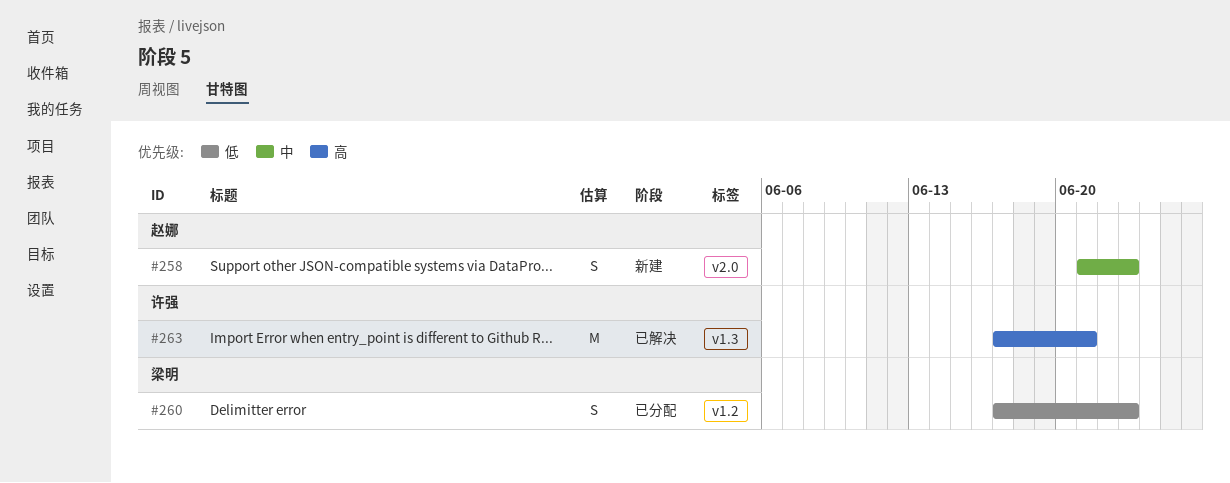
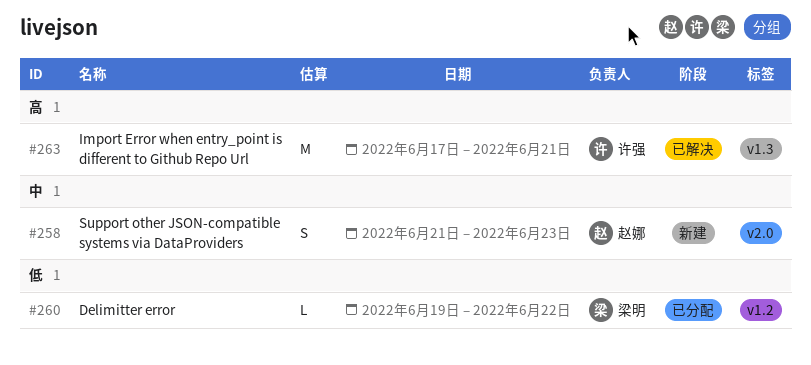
#260, estimate: S -> L
#260, start: Jun 17 -> Jun 19
#260, due: Jun 23 -> Jun 22

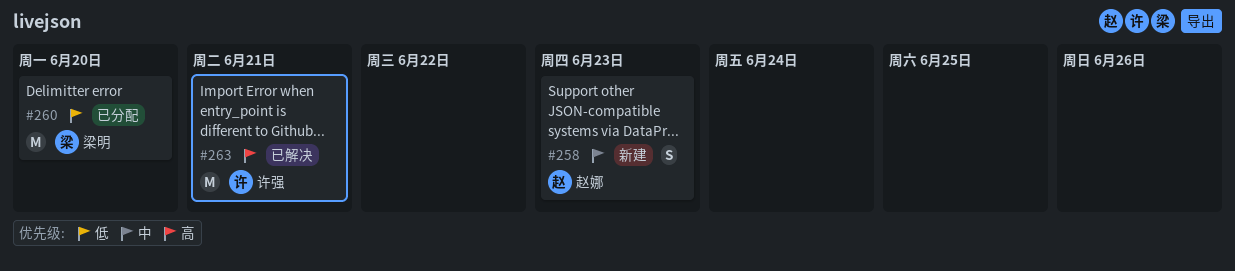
#260, estimate: L -> M
#260, due: Jun 22 -> Jun 20

